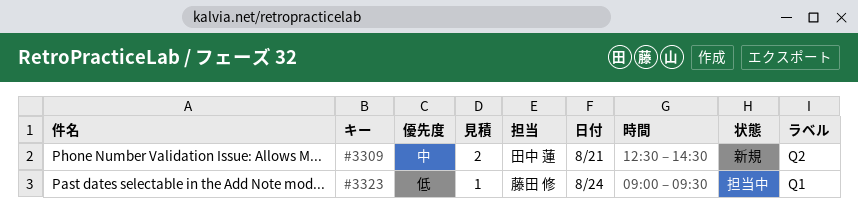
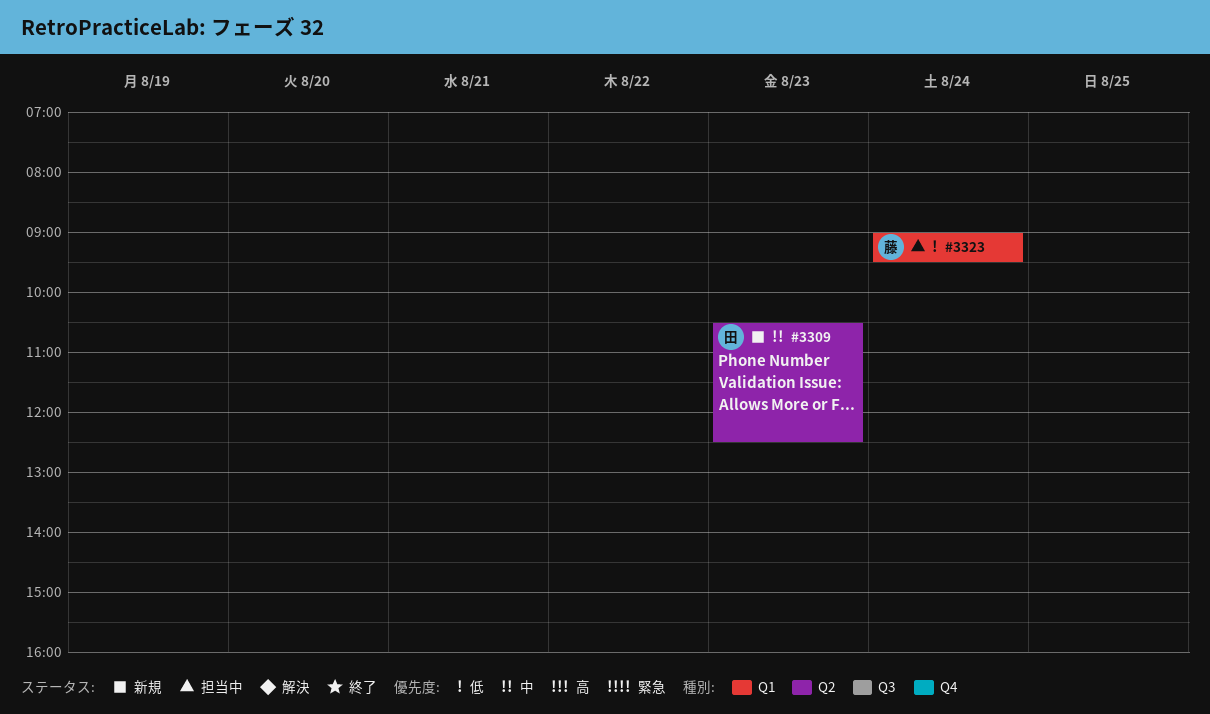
#3309, day: Aug 21 -> Aug 23
#3309, begins: 12:30 -> 10:30
#3309, ends: 14:30 -> 12:30

